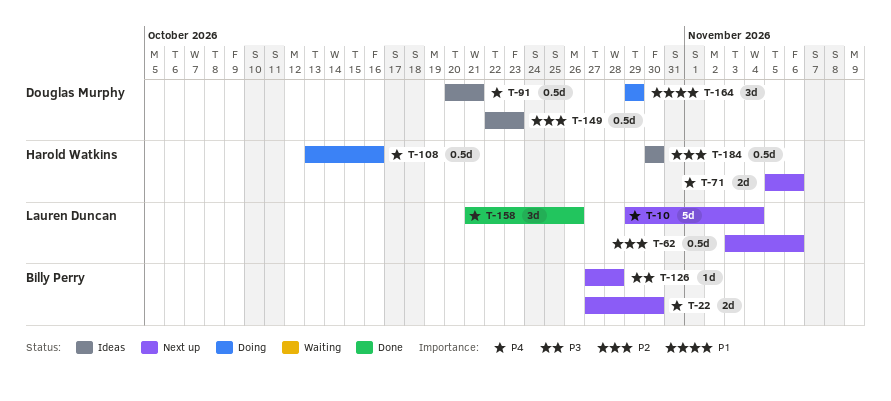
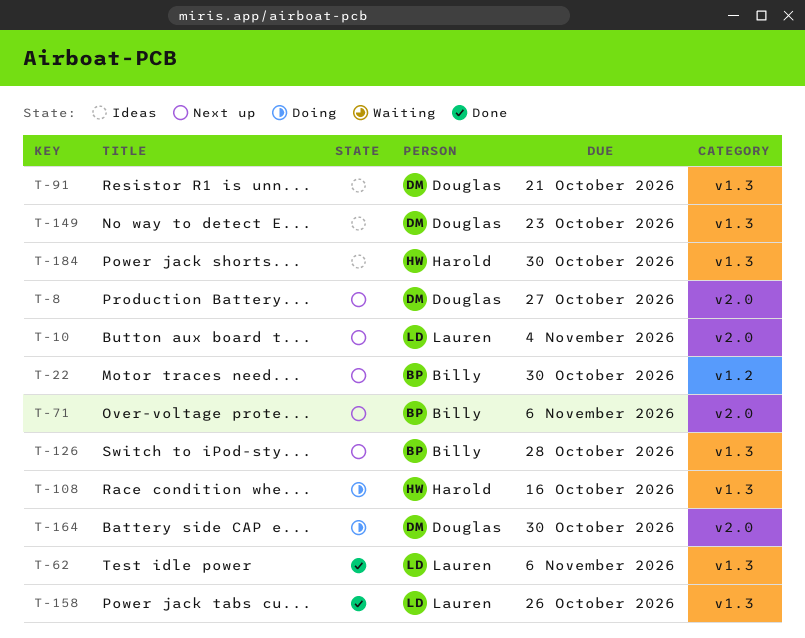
T-8: none -> present
T-62, status: Next up -> Done
T-71, owner: Harold Watkins -> Billy Perry
T-164, due: Oct 29 -> Oct 30

